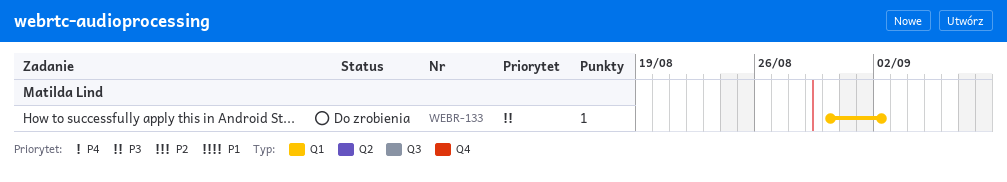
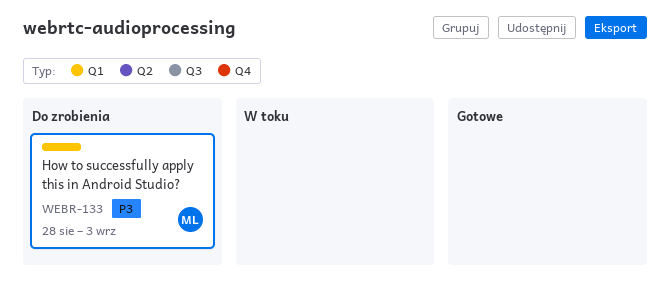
WEBR-133, start: Aug 30 -> Aug 28
WEBR-133, due: Sep 2 -> Sep 3

